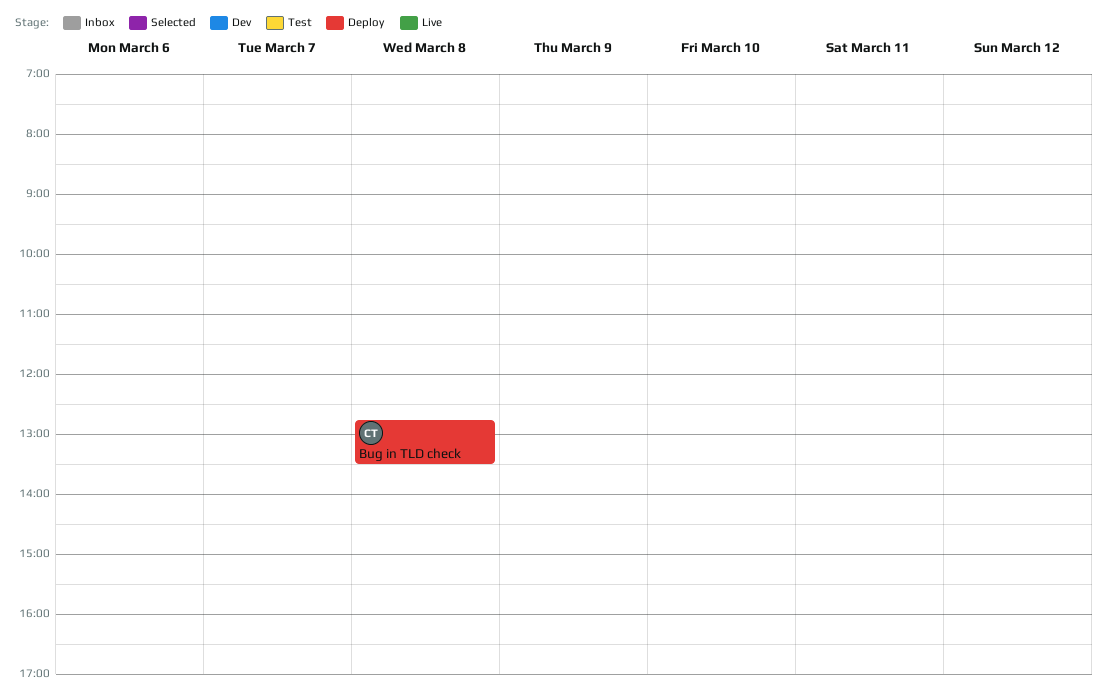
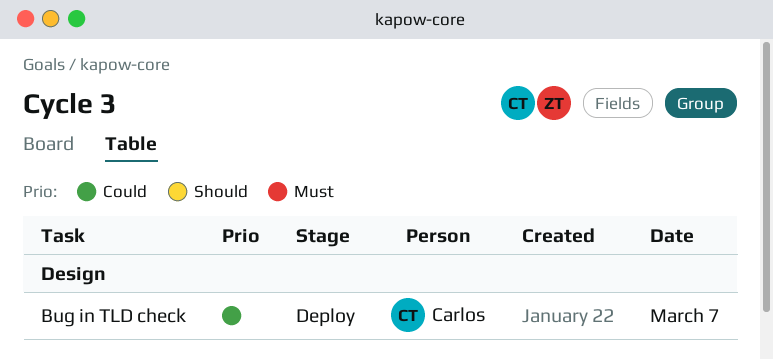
Bug in TLD check, day: Mar 8 -> Mar 7

